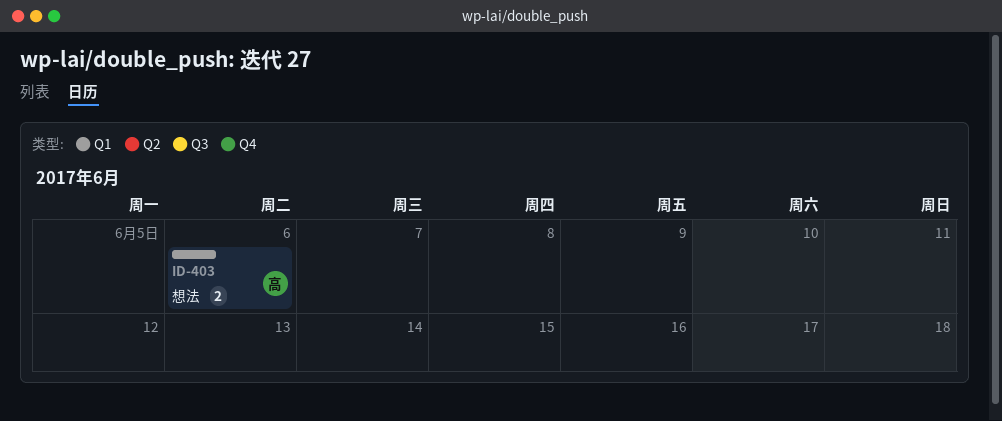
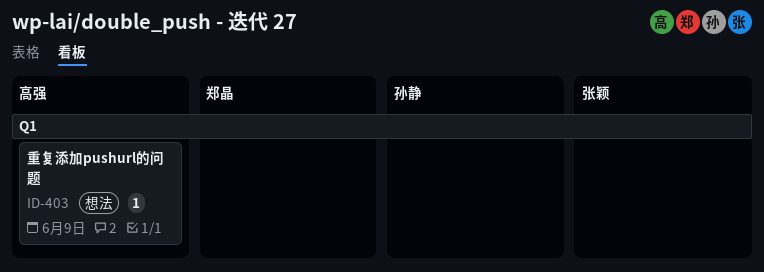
ID-403, estimate: 2 -> 1
ID-403, due: Jun 6 -> Jun 9

